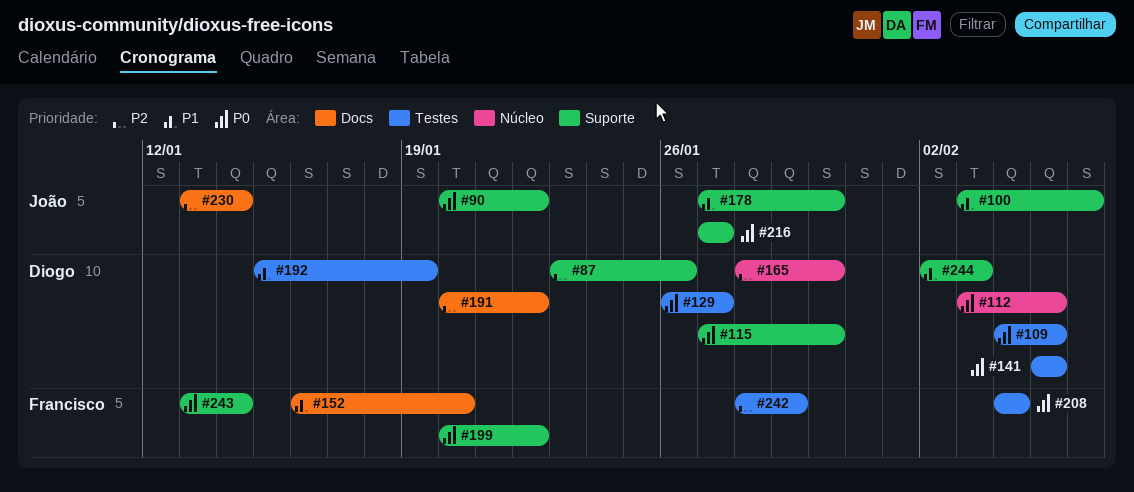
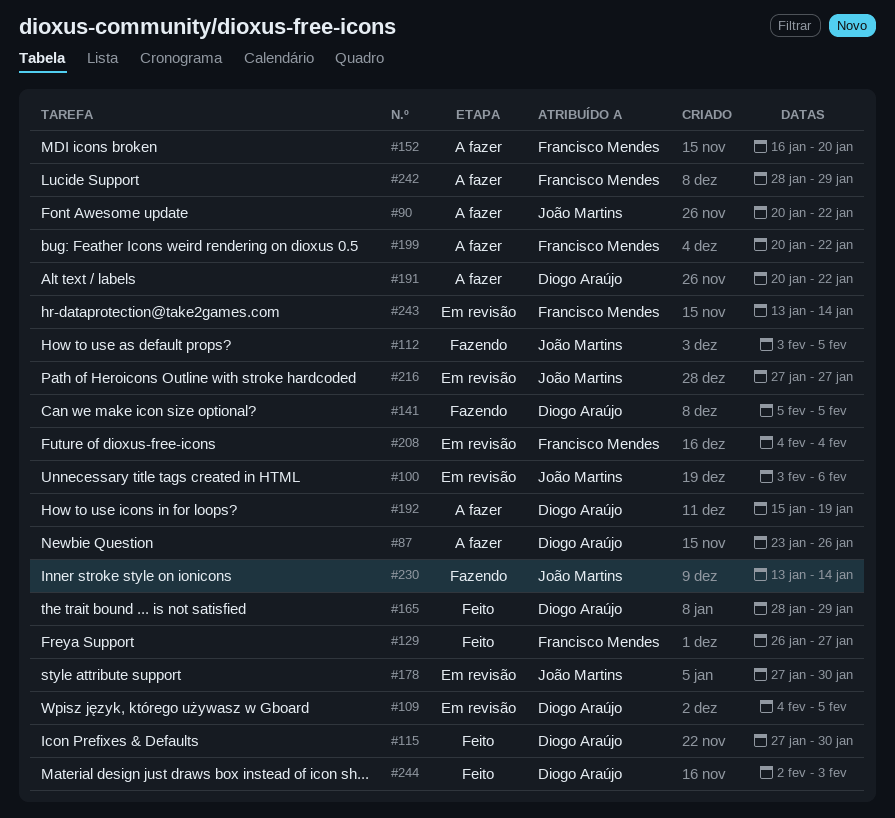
#112, owner: Diogo Araújo -> João Martins
#129, owner: Diogo Araújo -> Francisco Mendes
#165, due: Jan 30 -> Jan 29

